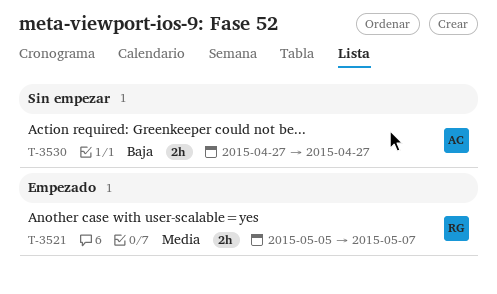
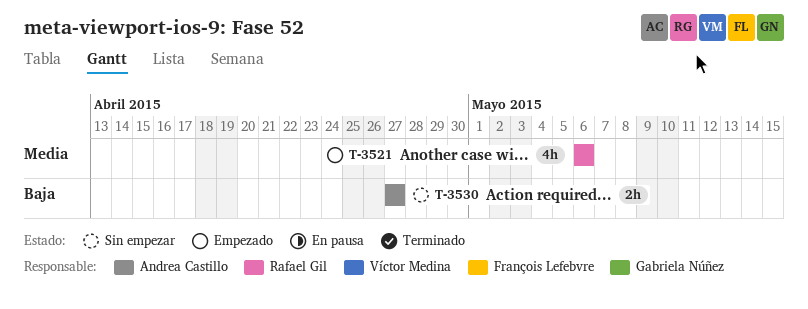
T-3521, estimate: 2h -> 4h
T-3521, start: May 5 -> May 6
T-3521, due: May 7 -> May 6

